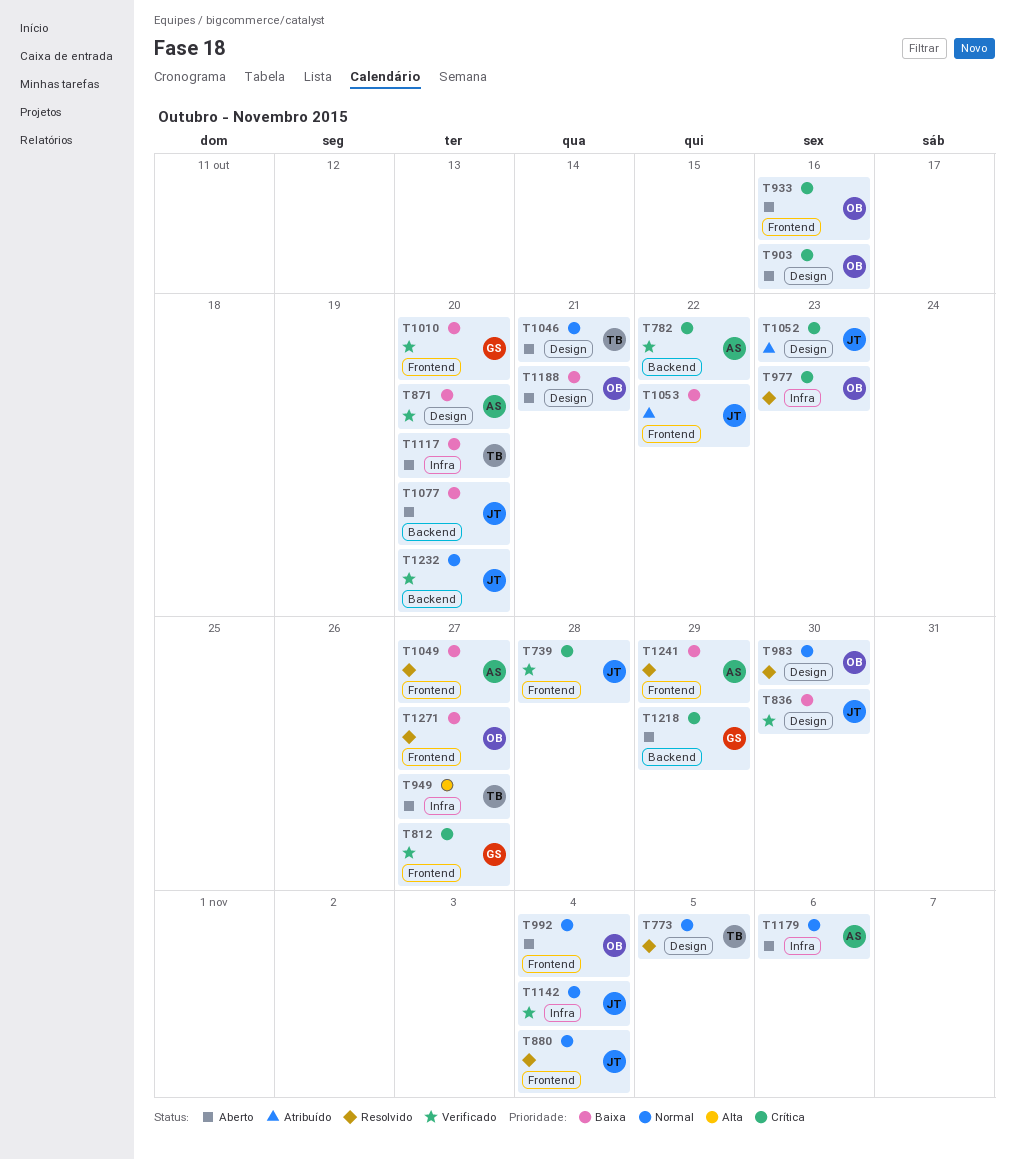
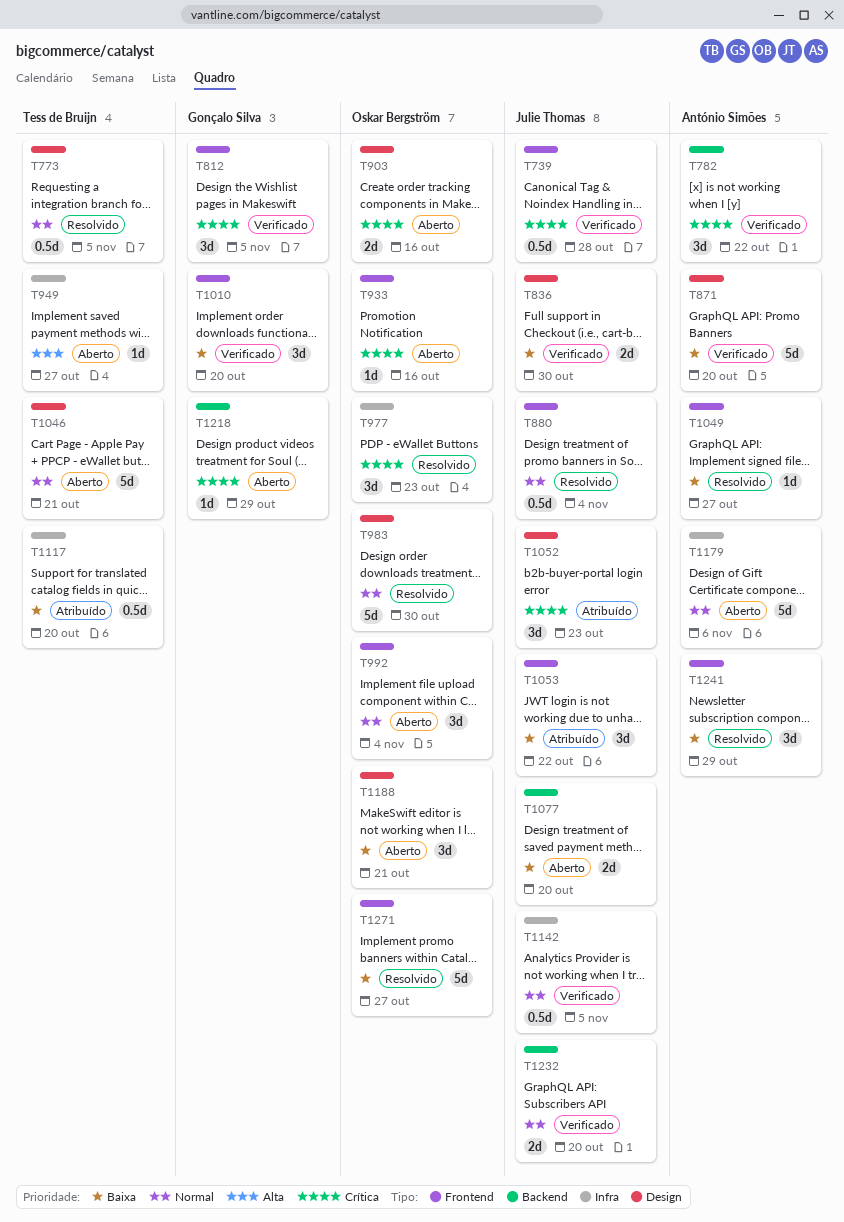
T812, due: Oct 27 -> Nov 5
T1117, status: Aberto -> Atribuído
T1142, due: Nov 4 -> Nov 5

